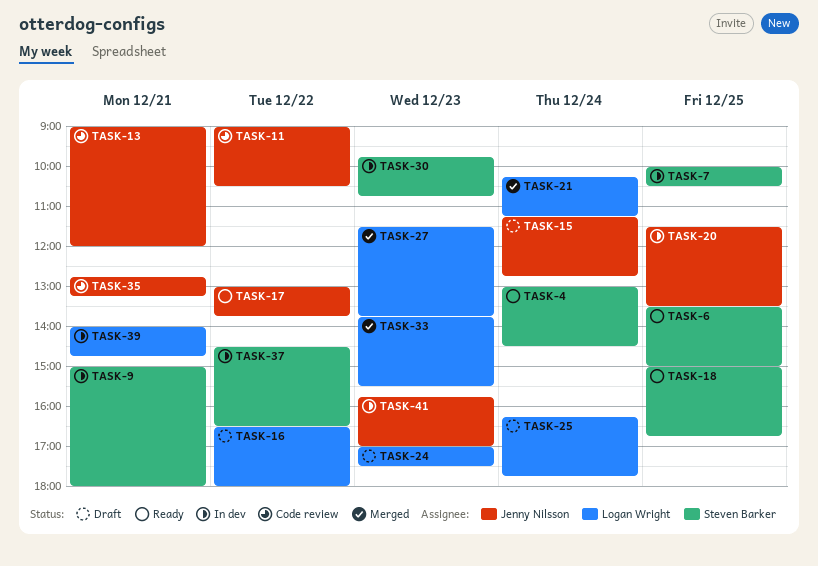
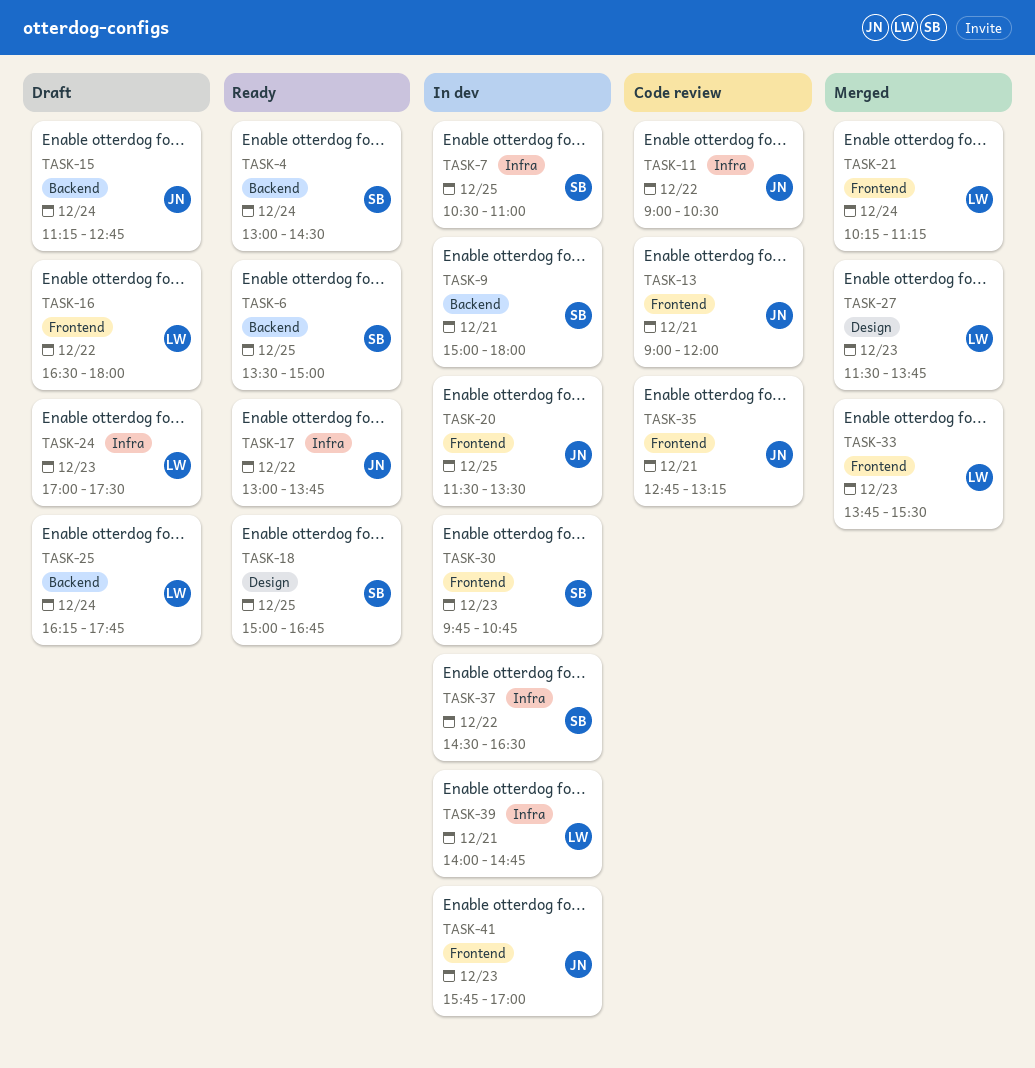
TASK-7, begins: 10:00 -> 10:30
TASK-7, ends: 10:30 -> 11:00

